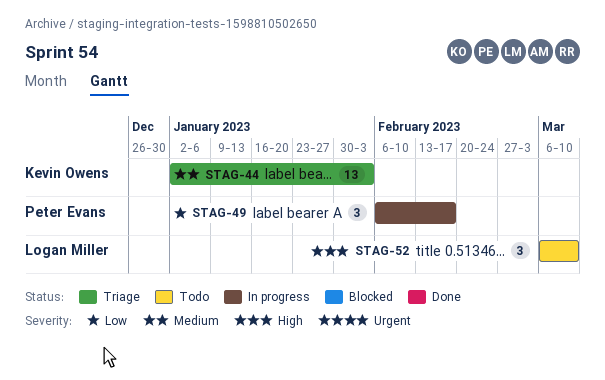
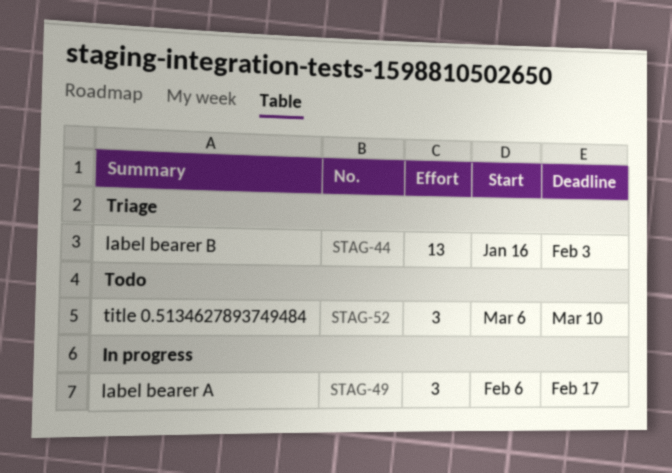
STAG-44, start: Jan 2 -> Jan 16

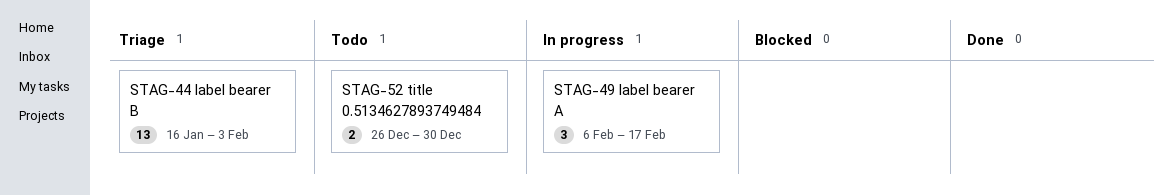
STAG-52, estimate: 3 -> 2
STAG-52, start: Mar 6 -> Dec 26
STAG-52, due: Mar 10 -> Dec 30

